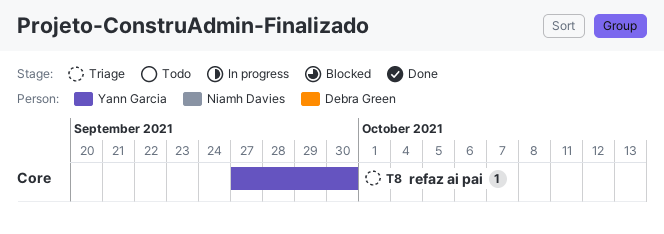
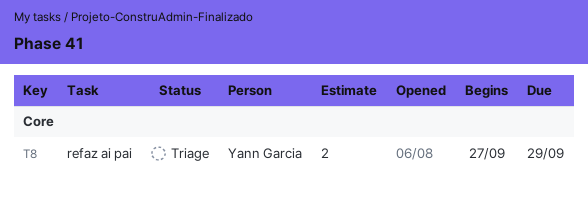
T8, estimate: 1 -> 2
T8, due: Sep 30 -> Sep 29

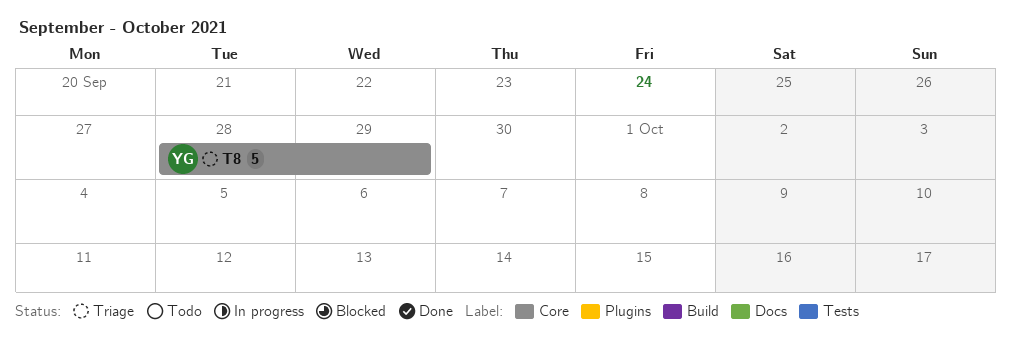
T8, estimate: 2 -> 5
T8, start: Sep 27 -> Sep 28

